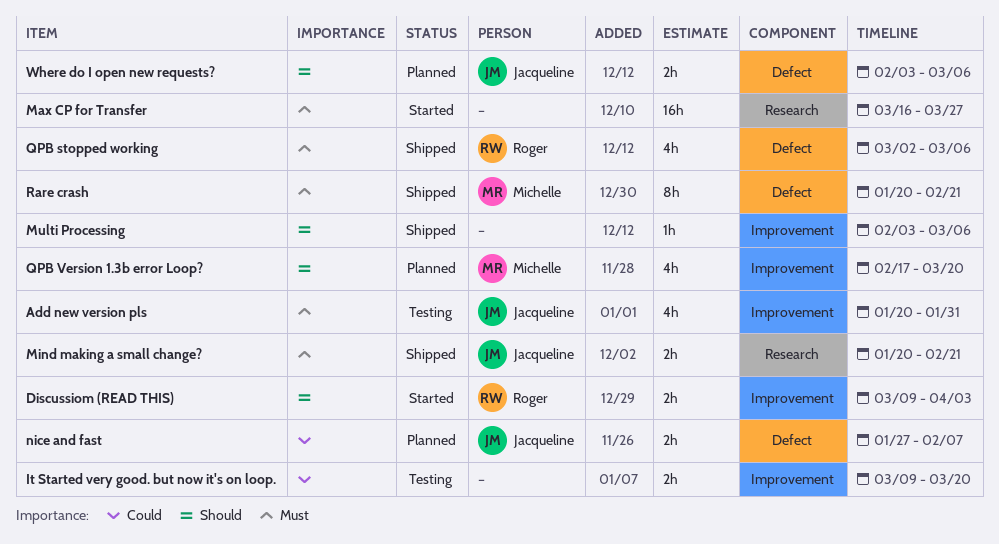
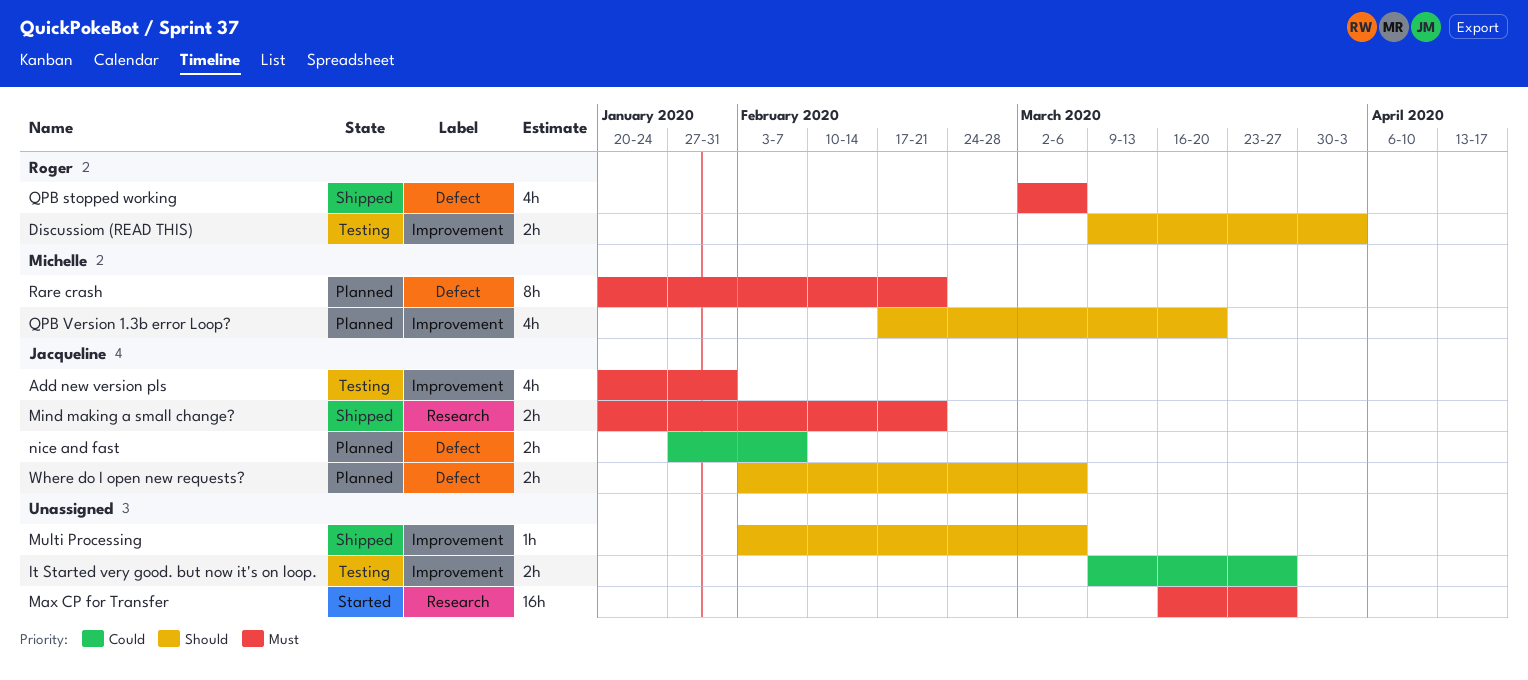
Discussiom (READ THIS), status: Started -> Testing
It Started very good. but now it's on loop., due: Mar 20 -> Mar 27
Rare crash, status: Shipped -> Planned

